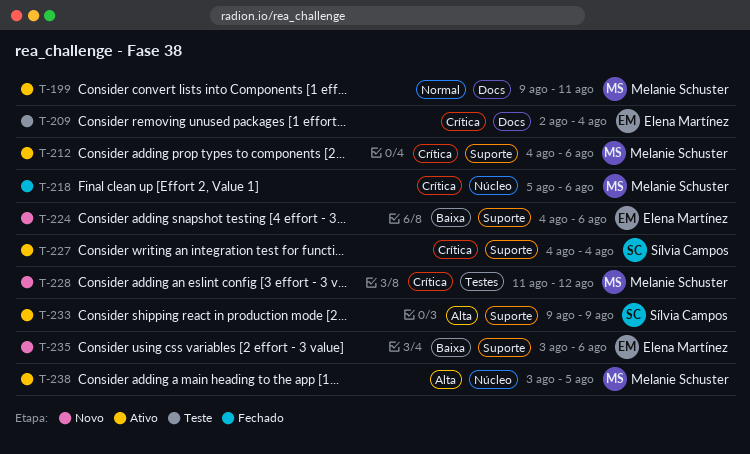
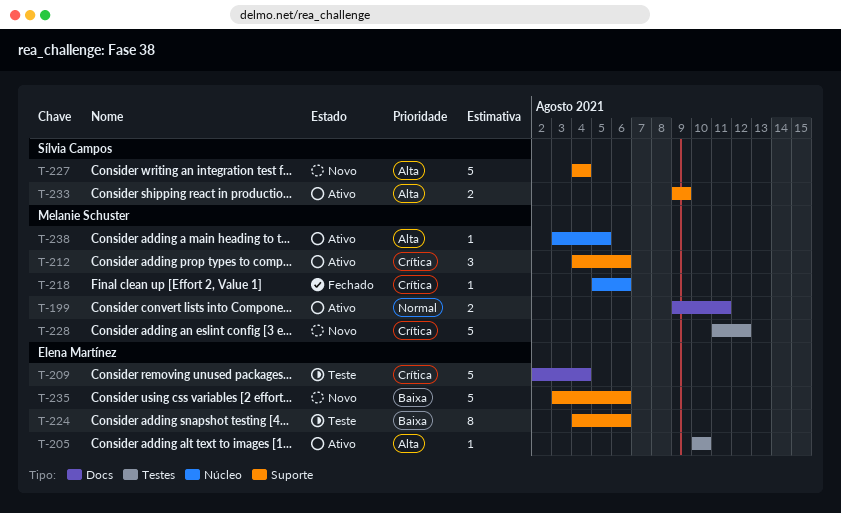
T-205: none -> present
T-224, status: Novo -> Teste
T-227, status: Ativo -> Novo
T-227, priority: Crítica -> Alta

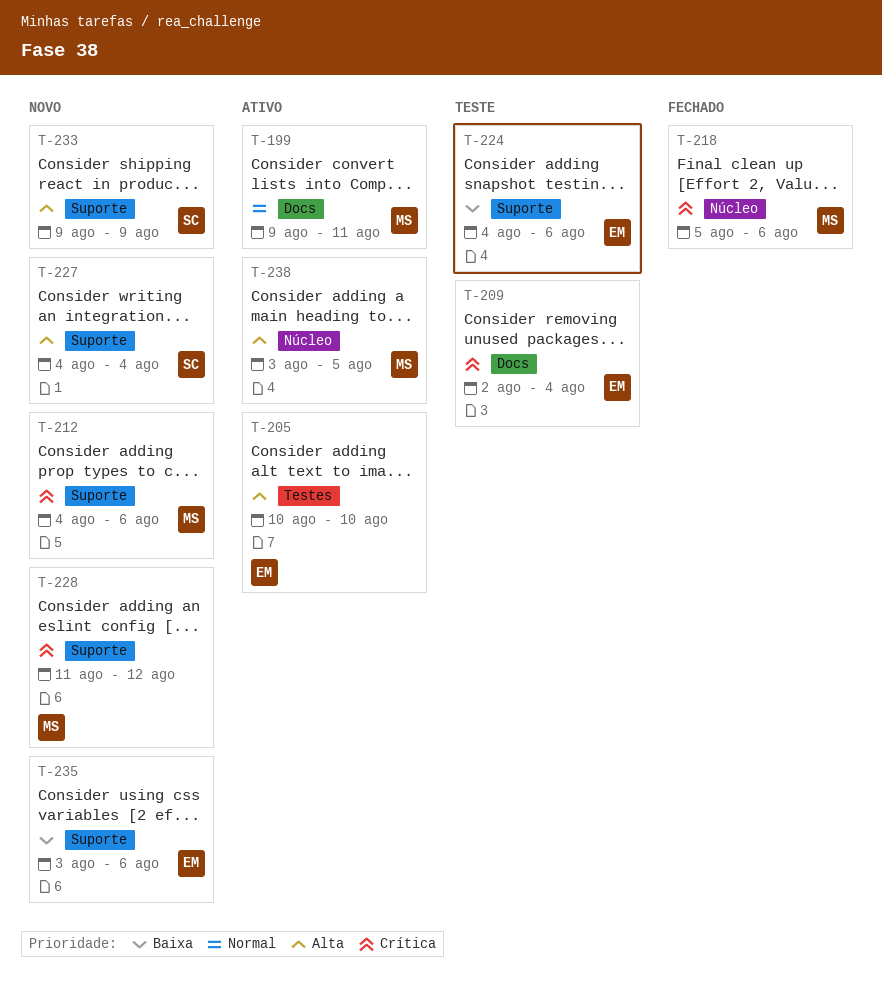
T-212, status: Ativo -> Novo
T-228, label: Testes -> Suporte
T-233, status: Ativo -> Novo

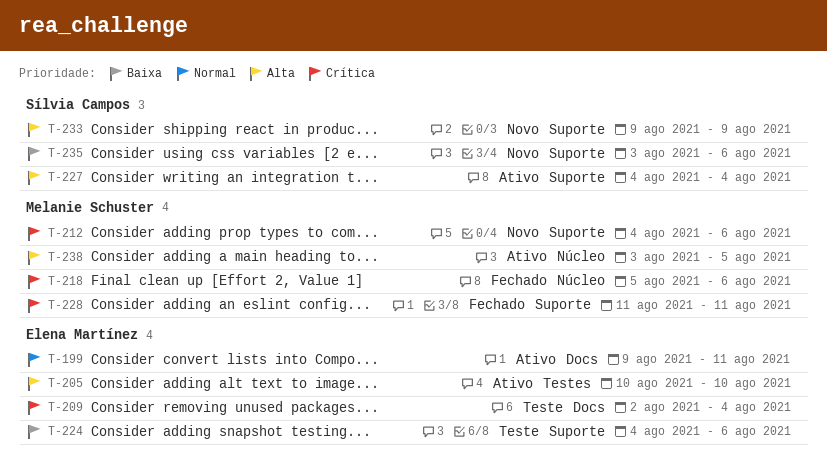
T-199, owner: Melanie Schuster -> Elena Martínez
T-227, status: Novo -> Ativo
T-228, status: Novo -> Fechado
T-228, due: Aug 12 -> Aug 11
T-235, owner: Elena Martínez -> Sílvia Campos

